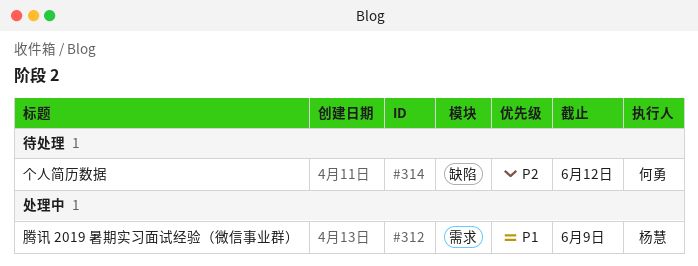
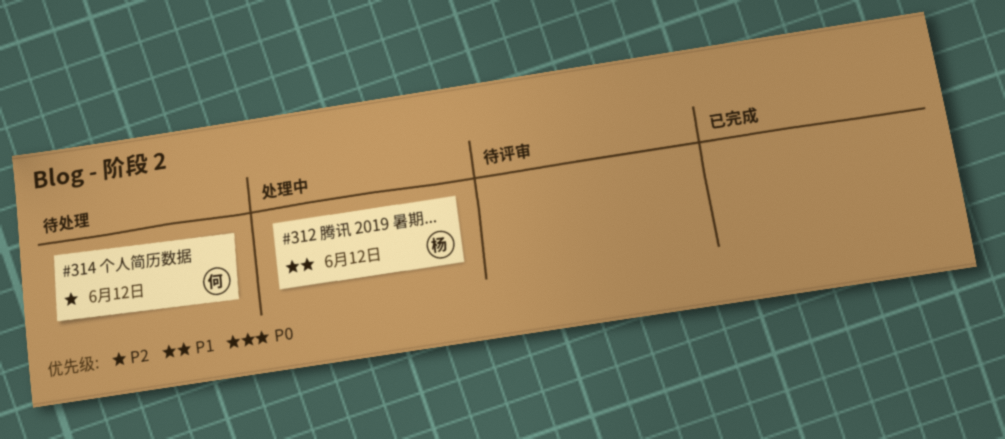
#312, due: Jun 9 -> Jun 12

